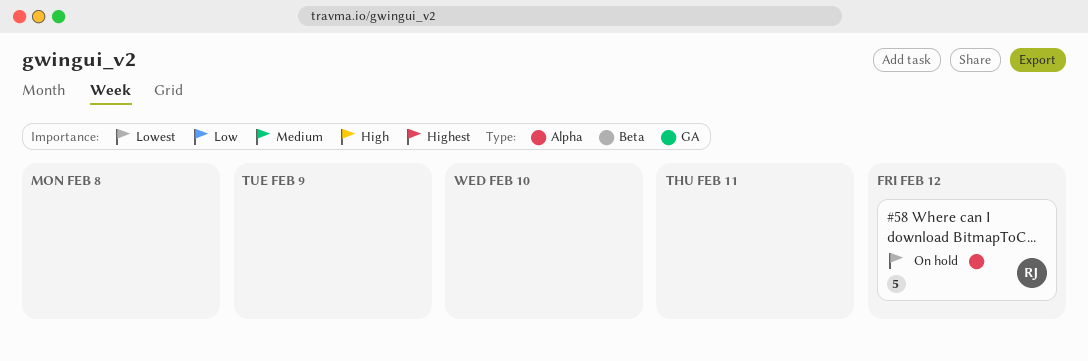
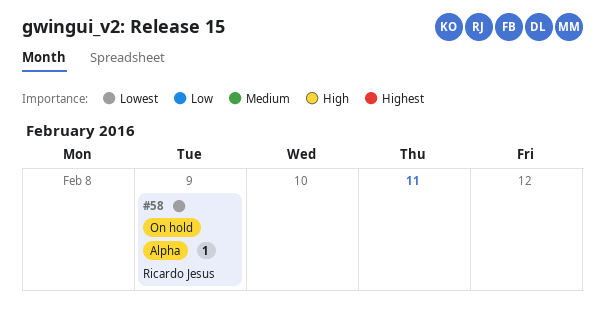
#58, estimate: 5 -> 1
#58, due: Feb 12 -> Feb 9

